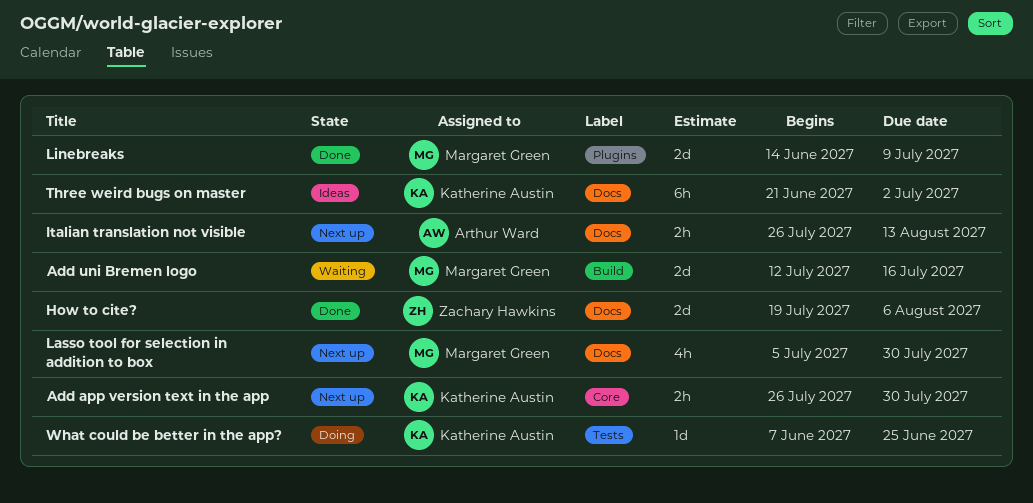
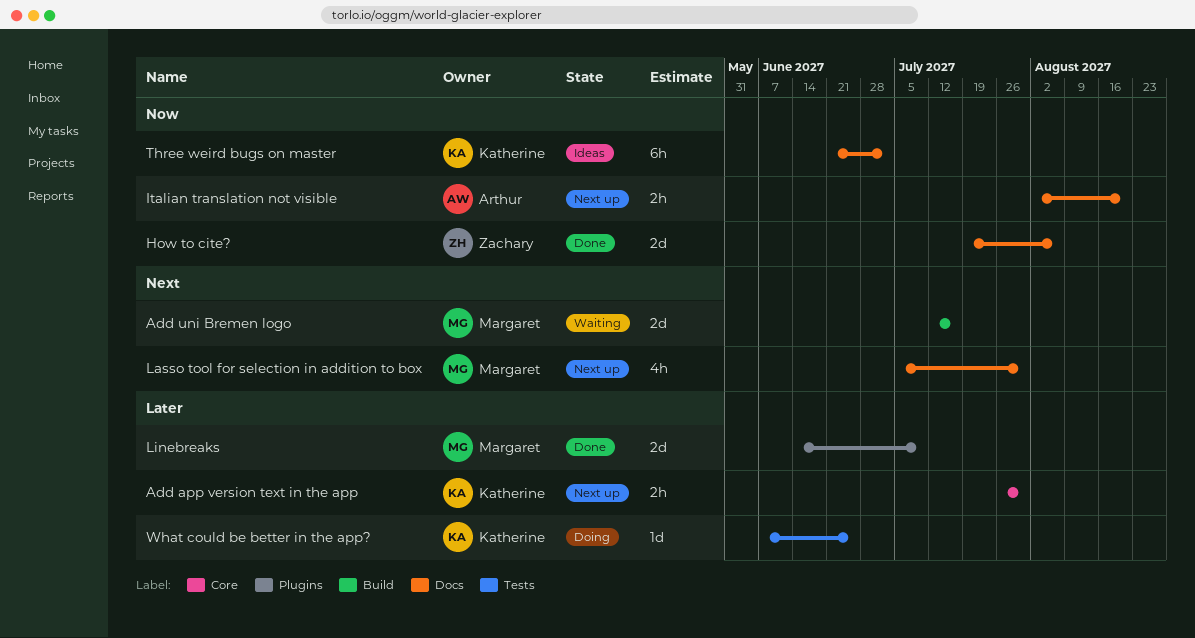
Italian translation not visible, start: Jul 26 -> Aug 2
Italian translation not visible, due: Aug 13 -> Aug 20

